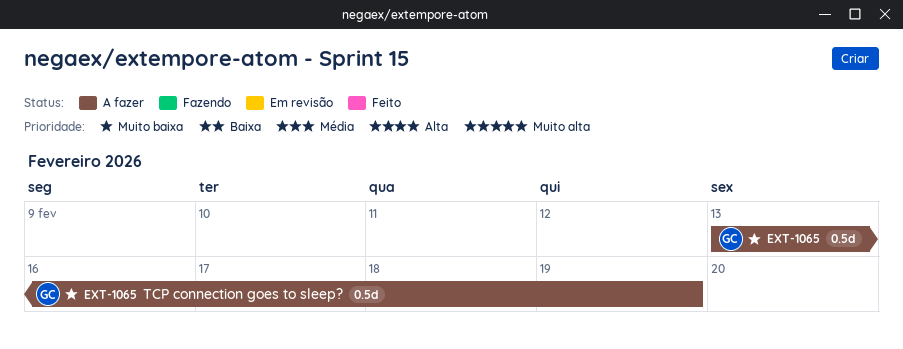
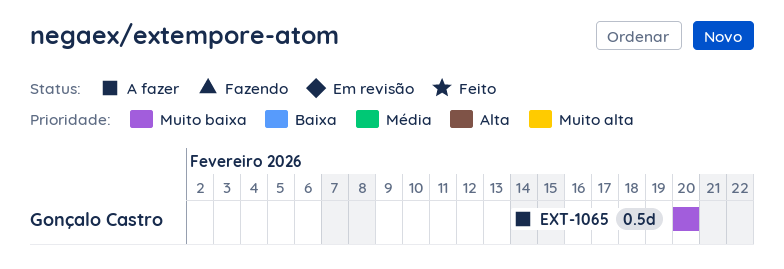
EXT-1065, start: Feb 13 -> Feb 20
EXT-1065, due: Feb 19 -> Feb 20

